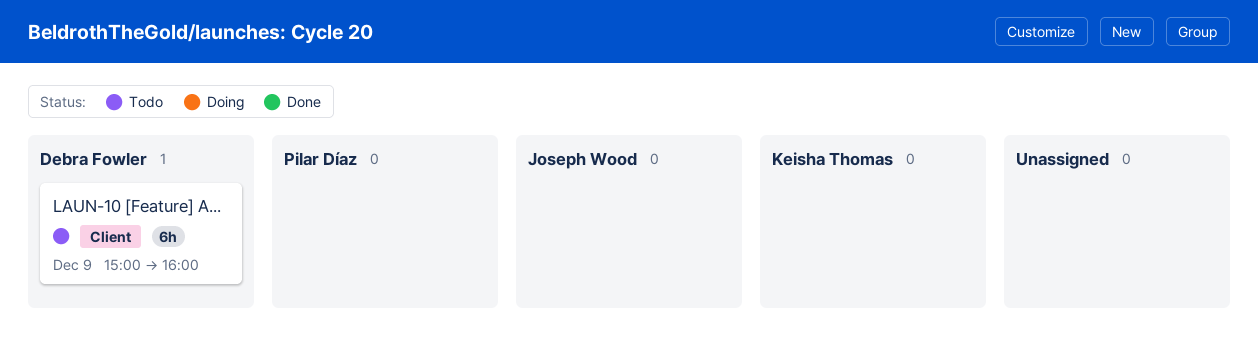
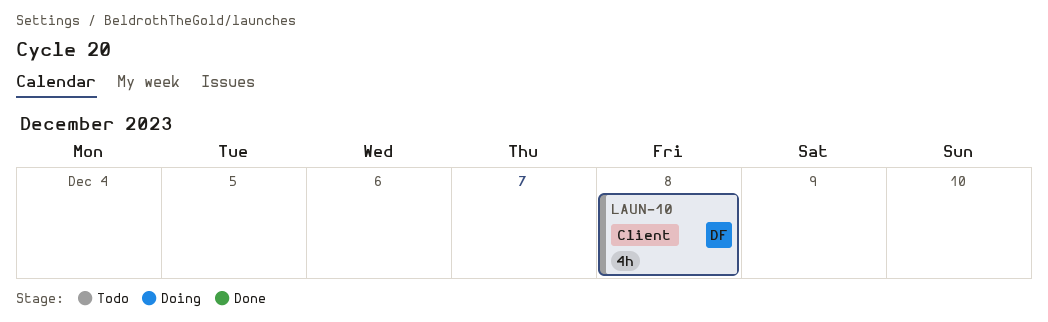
LAUN-10, estimate: 6h -> 4h
LAUN-10, day: Dec 9 -> Dec 8

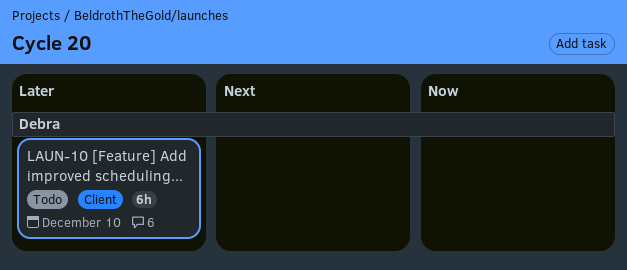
LAUN-10, estimate: 4h -> 6h
LAUN-10, day: Dec 8 -> Dec 10

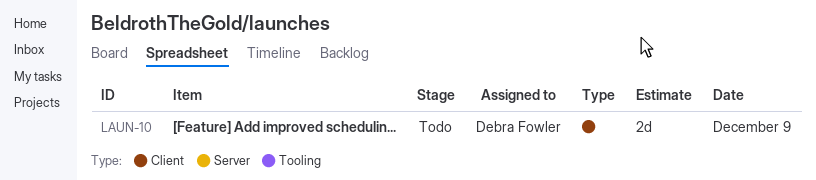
LAUN-10, estimate: 6h -> 2d
LAUN-10, day: Dec 10 -> Dec 9

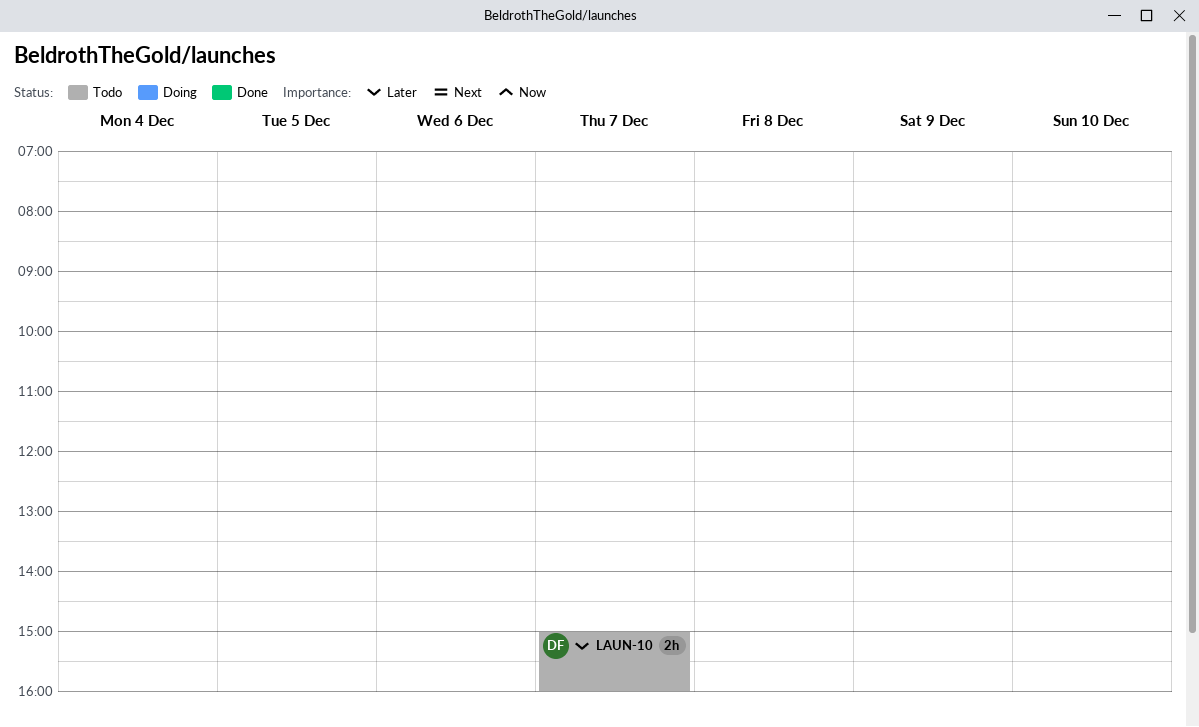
LAUN-10, estimate: 2d -> 2h
LAUN-10, day: Dec 9 -> Dec 7

